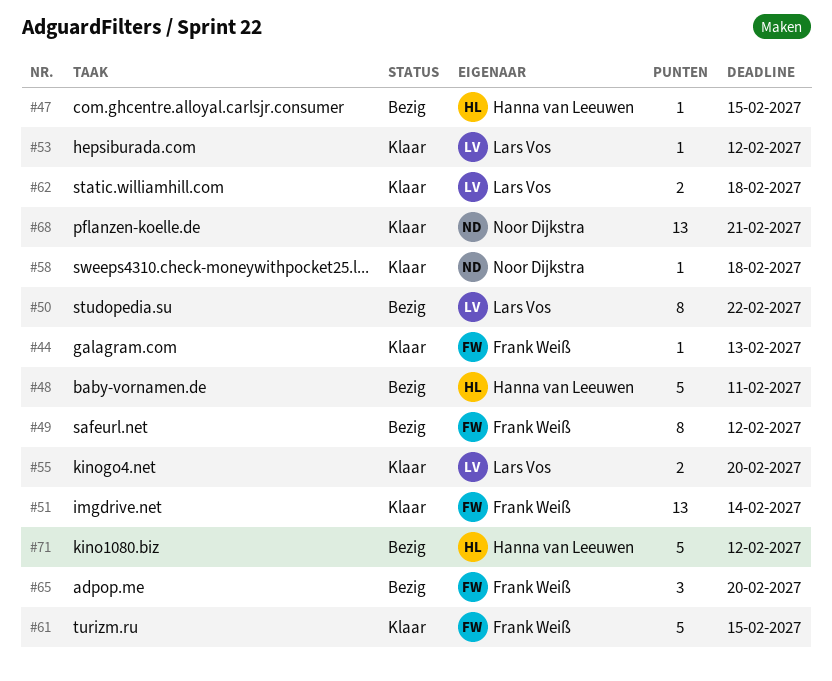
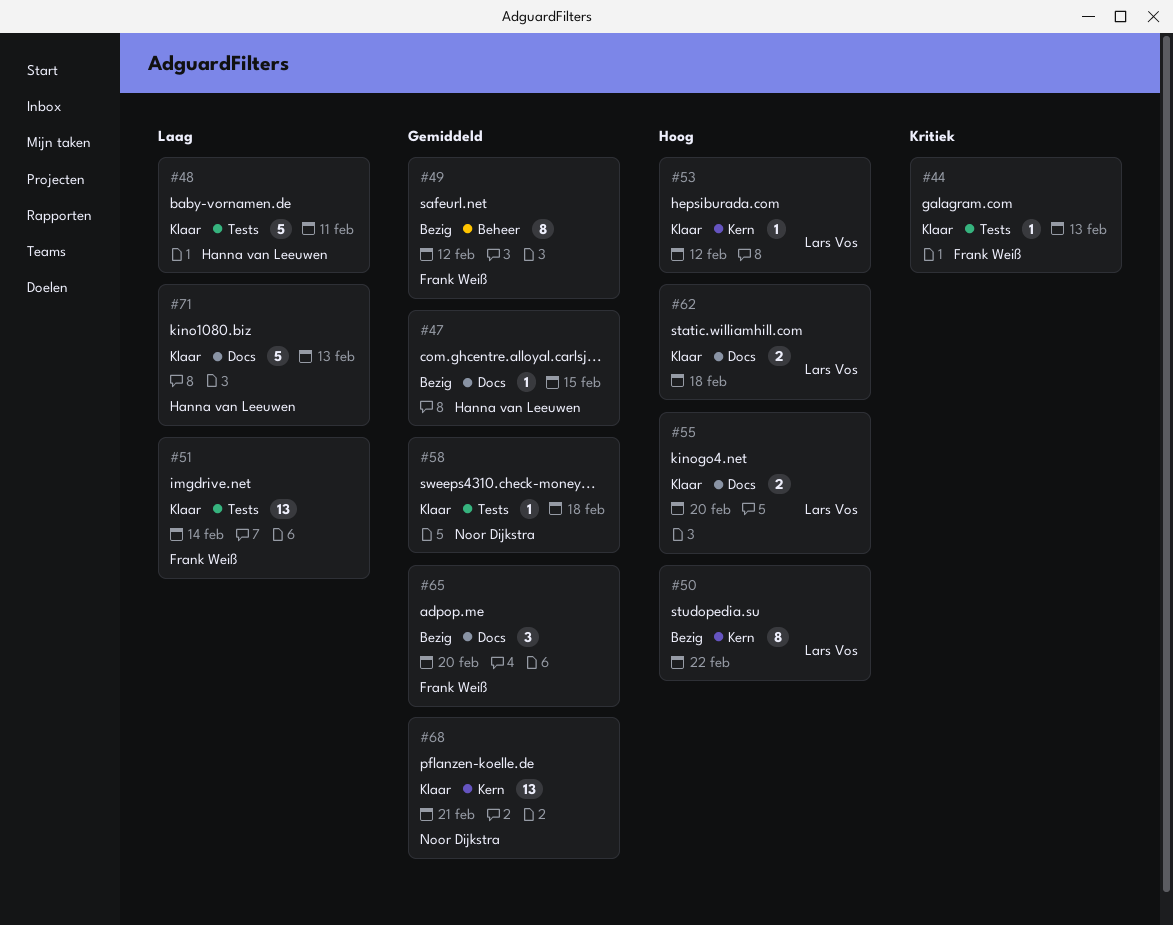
#48, status: Bezig -> Klaar
#61: present -> none
#71, status: Bezig -> Klaar
#71, due: Feb 12 -> Feb 13

